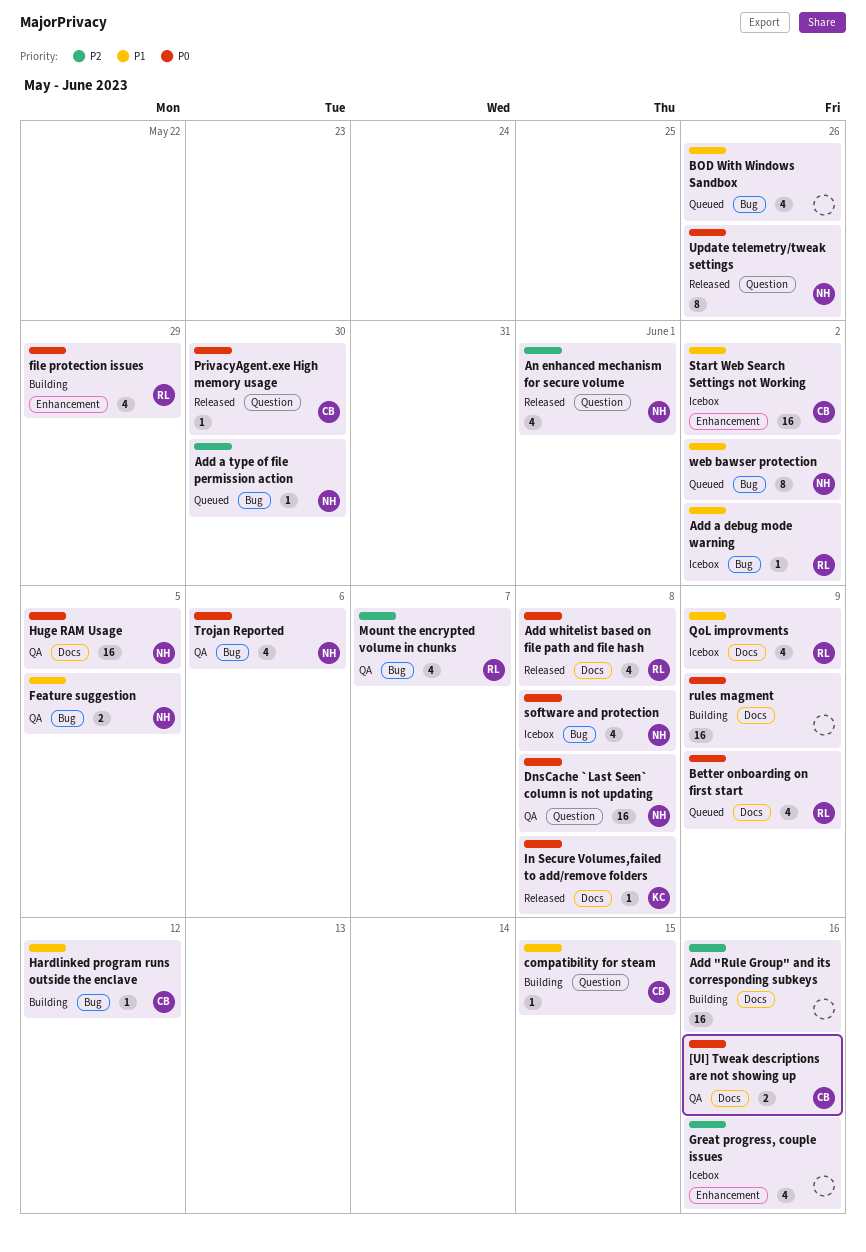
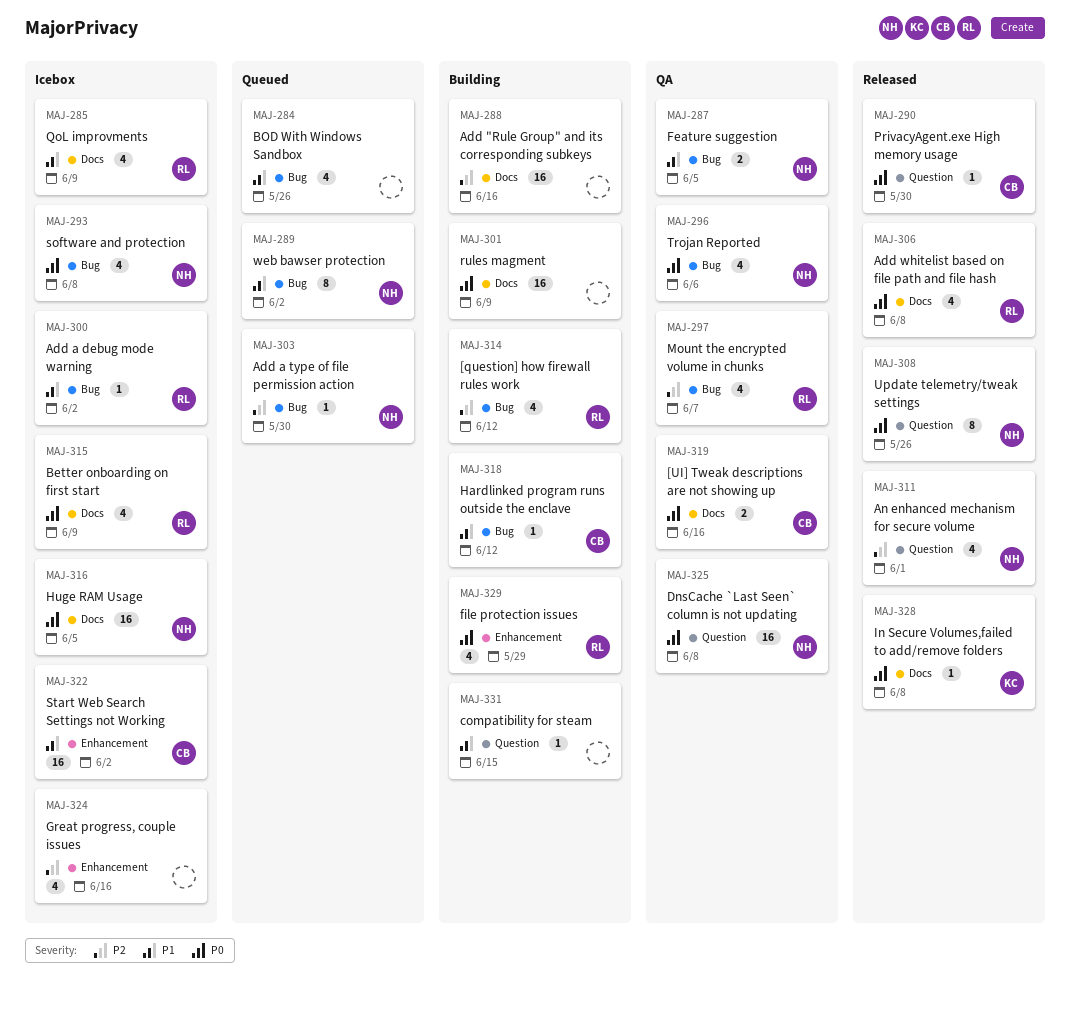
[question] how firewall rules work: none -> present
Better onboarding on first start, status: Queued -> Icebox
compatibility for steam, owner: CB -> none
Huge RAM Usage, status: QA -> Icebox

